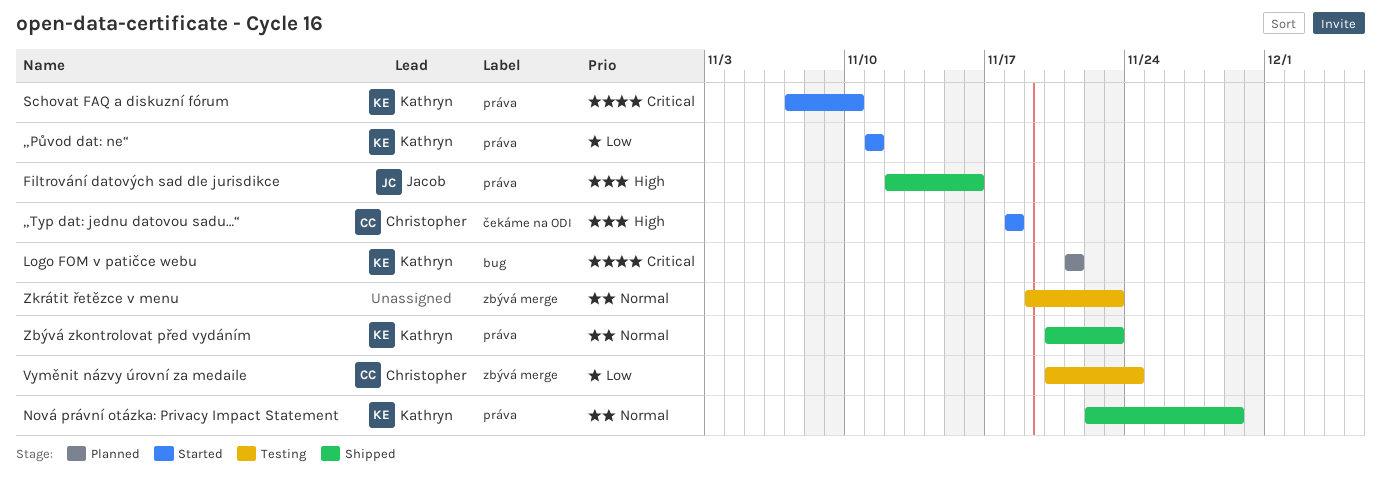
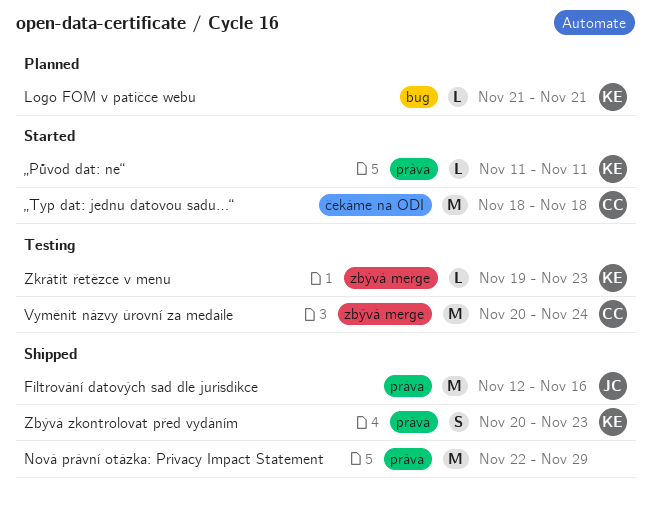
Nová právní otázka: Privacy Impact Statement, owner: Kathryn -> none
Schovat FAQ a diskuzní fórum: present -> none
Zkrátit řetězce v menu, owner: none -> Kathryn

